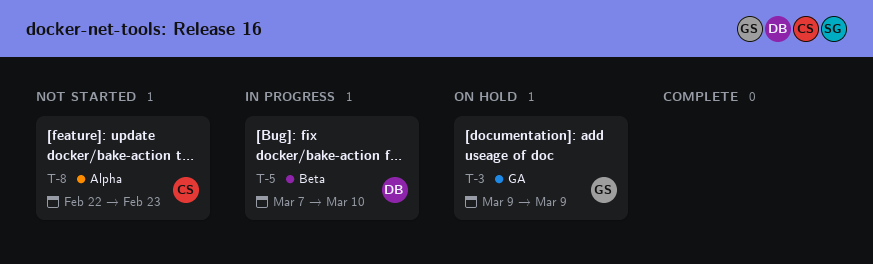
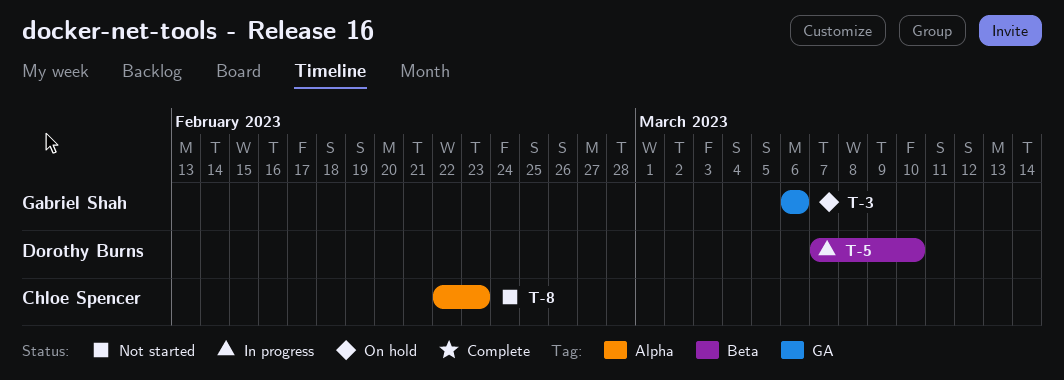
T-3, start: Mar 9 -> Mar 6
T-3, due: Mar 9 -> Mar 6

